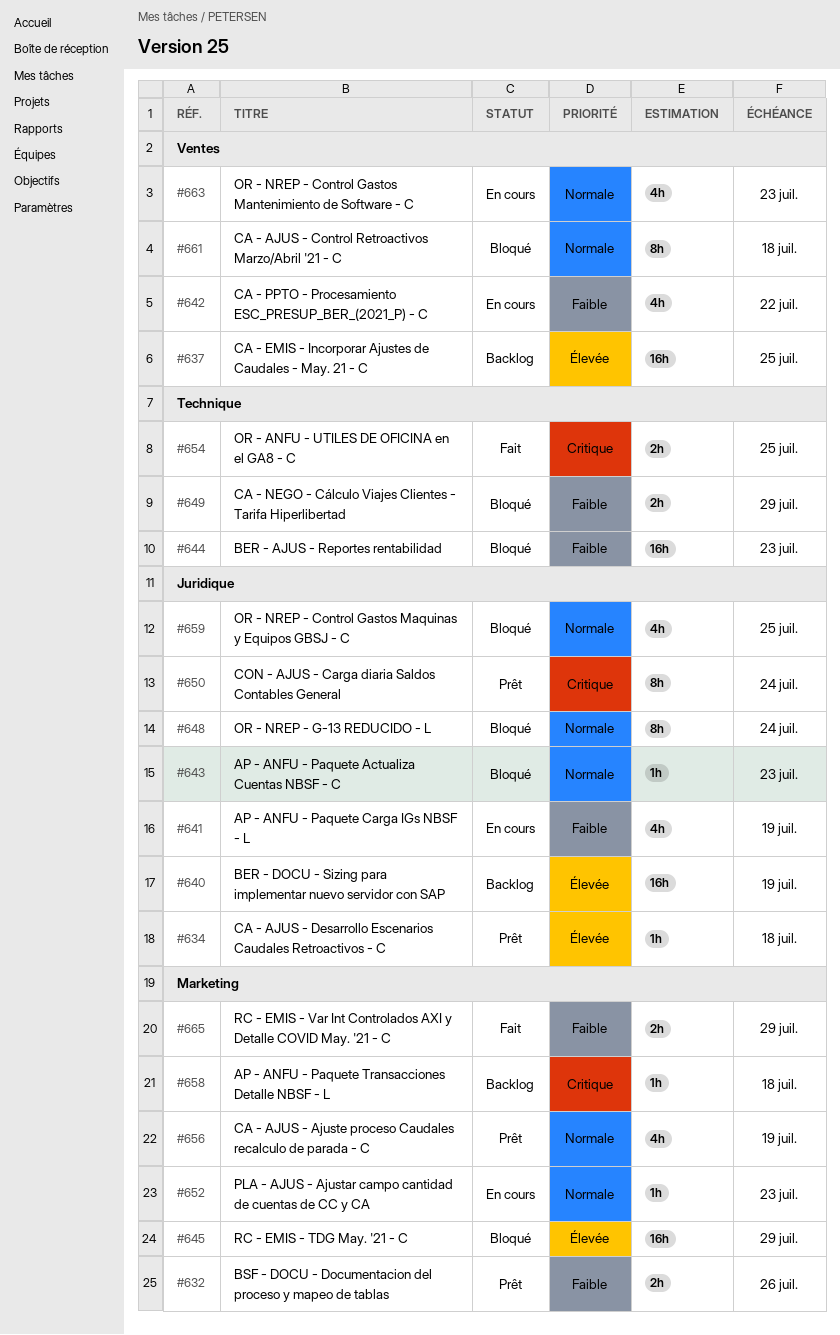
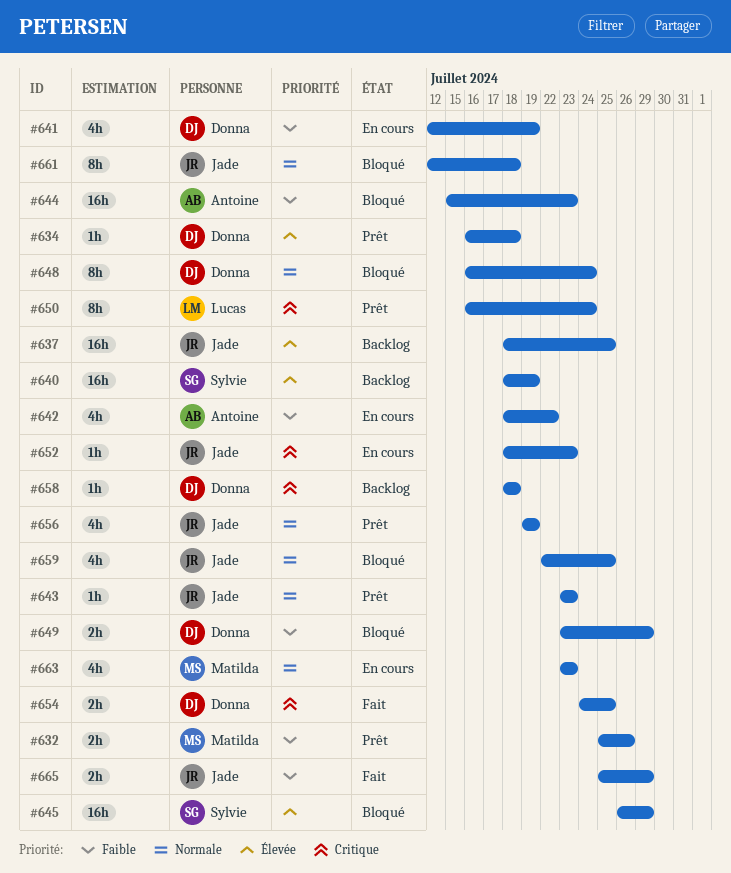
#643, status: Bloqué -> Prêt
#652, priority: Normale -> Critique

